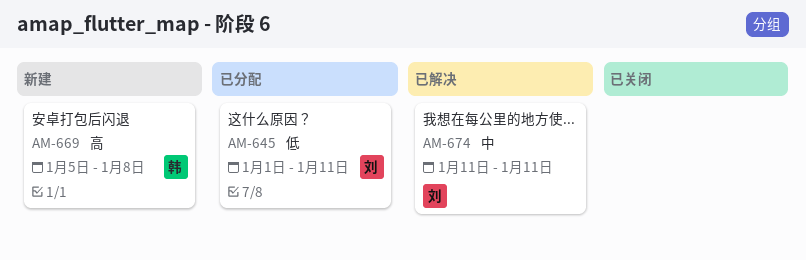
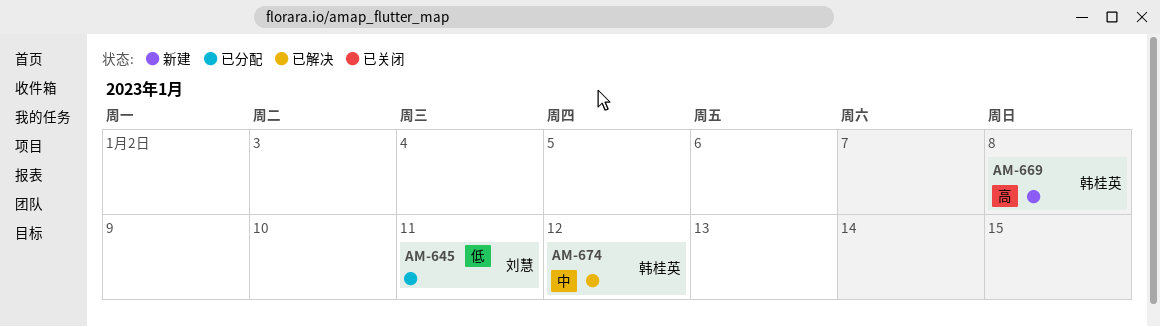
AM-674, owner: 刘慧 -> 韩桂英
AM-674, due: Jan 11 -> Jan 12

